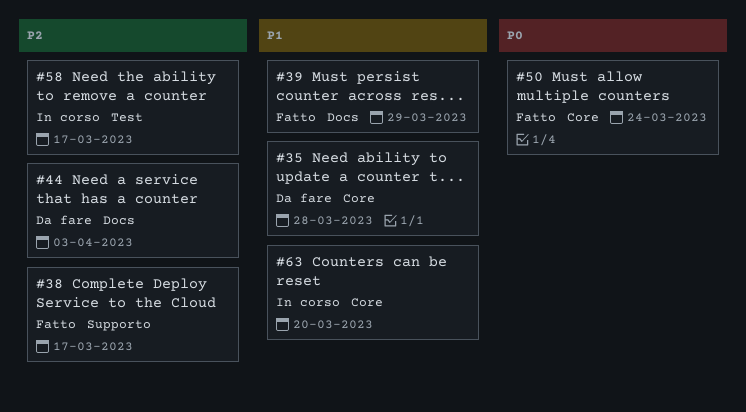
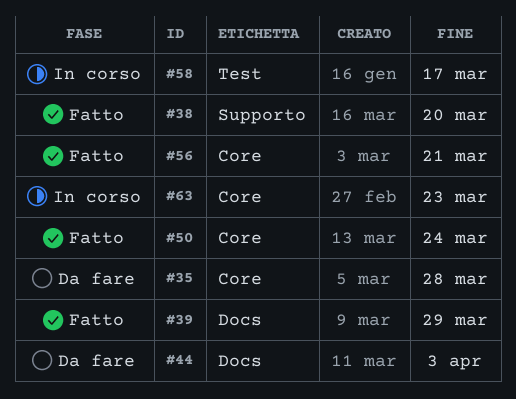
#38, due: Mar 17 -> Mar 20
#56: none -> present
#63, due: Mar 20 -> Mar 23

